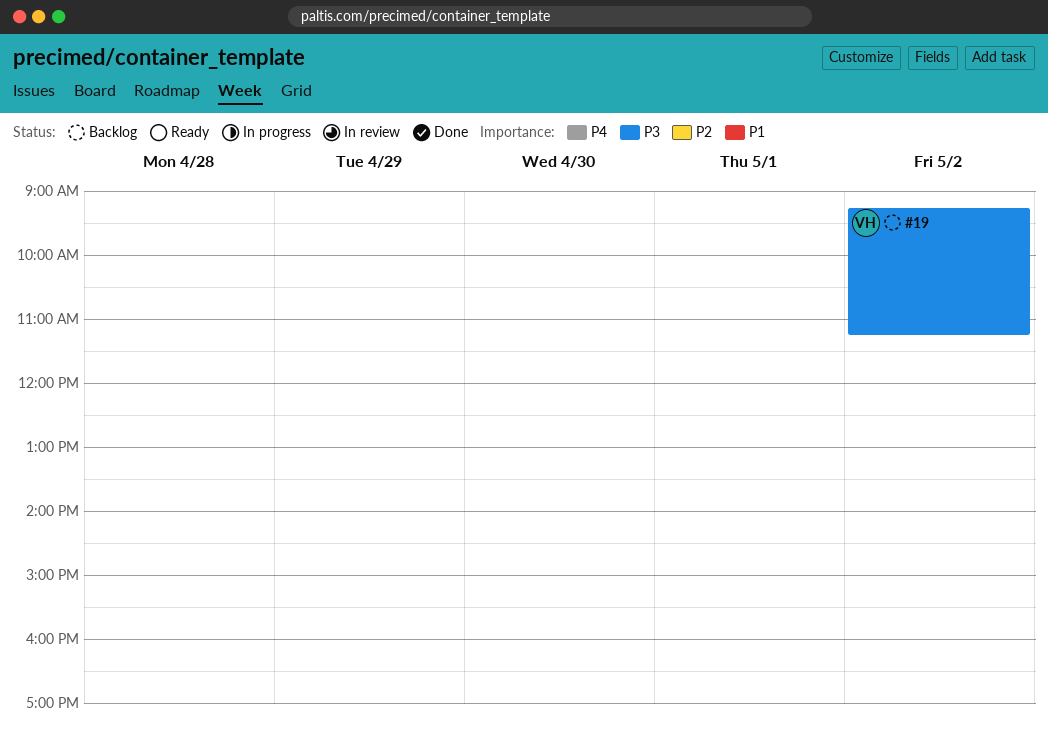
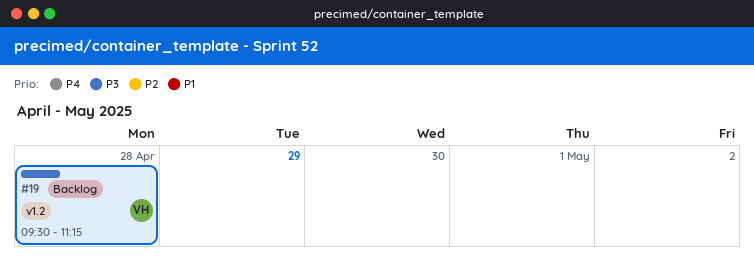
#19, day: May 2 -> Apr 28
#19, begins: 09:15 -> 09:30

